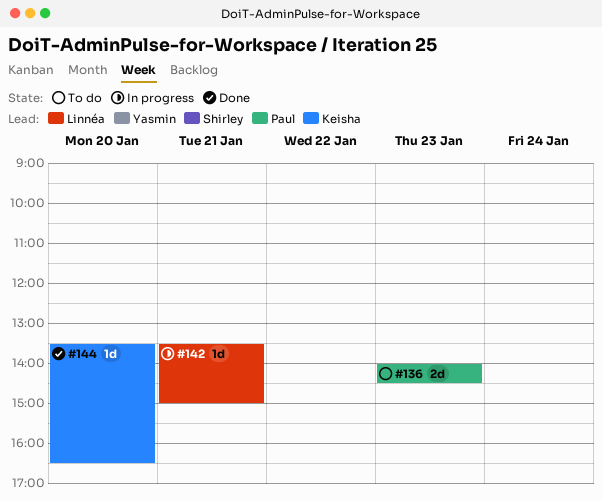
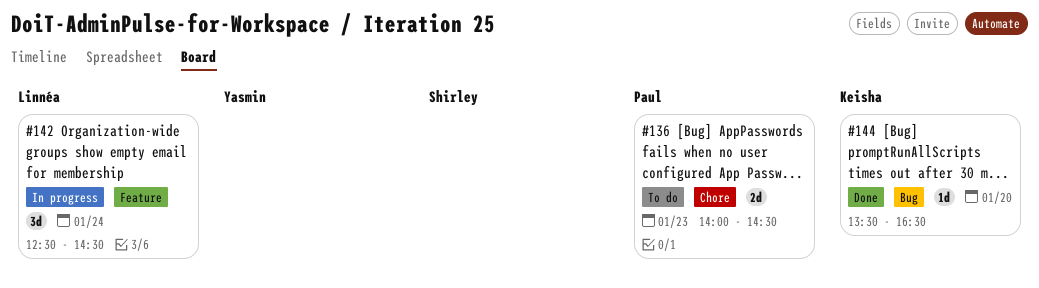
#142, estimate: 1d -> 3d
#142, day: Jan 21 -> Jan 24
#142, begins: 13:30 -> 12:30
#142, ends: 15:00 -> 14:30

